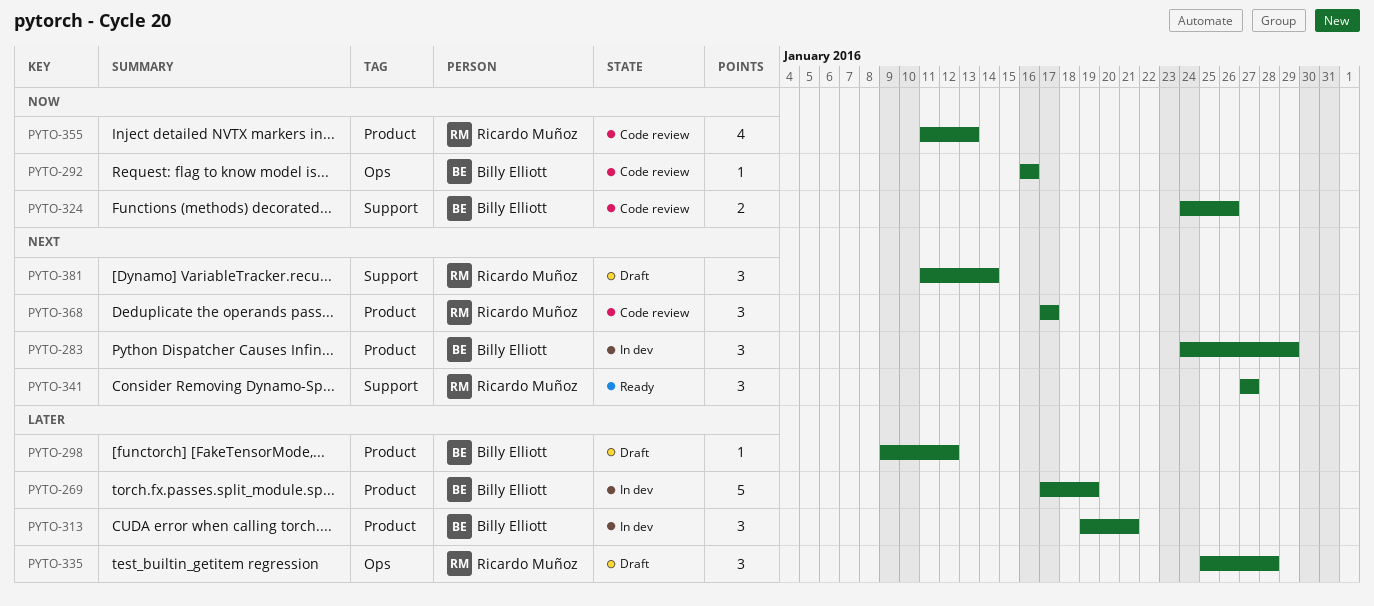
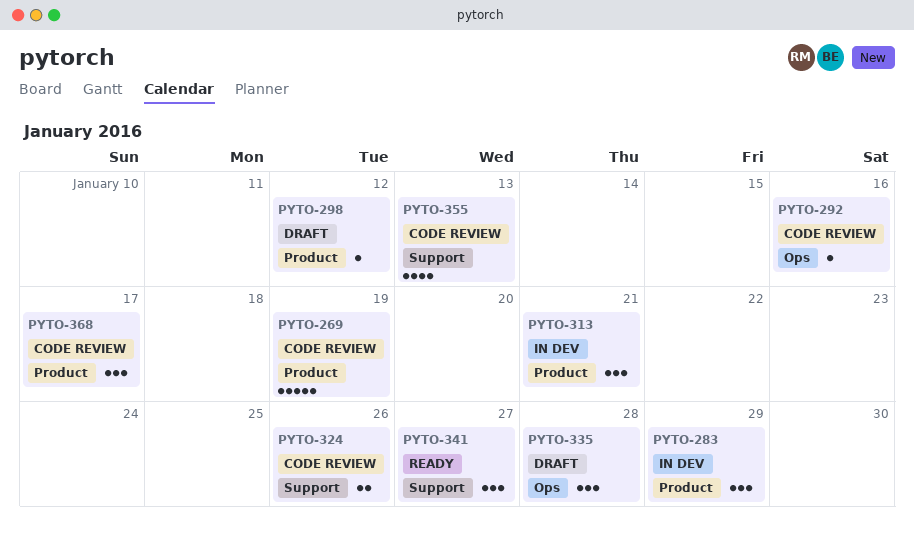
PYTO-269, status: In dev -> Code review
PYTO-355, label: Product -> Support
PYTO-381: present -> none

